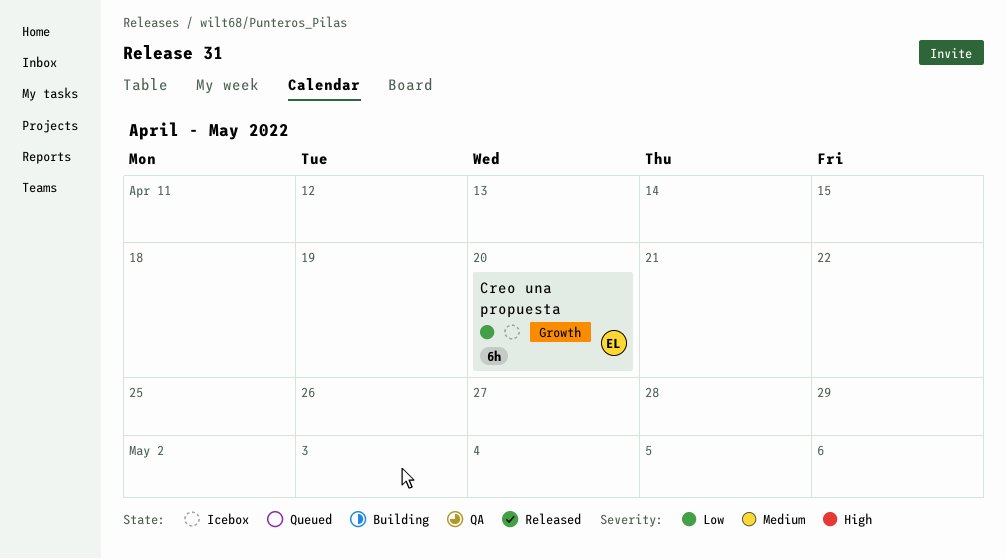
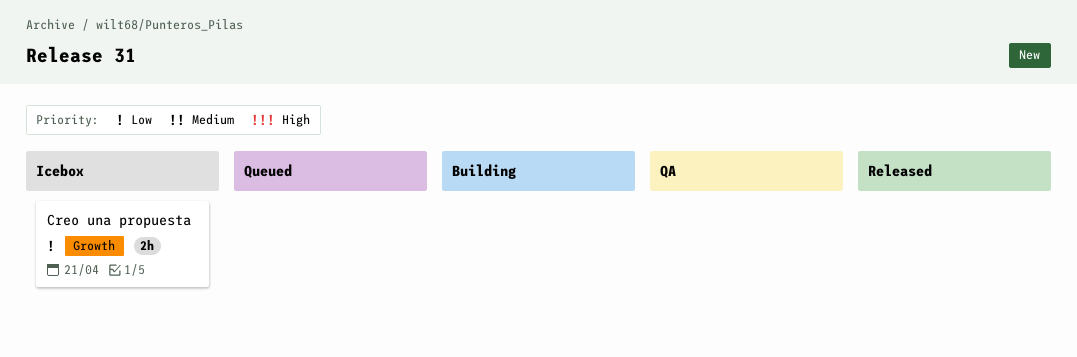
Creo una propuesta, estimate: 6h -> 2h
Creo una propuesta, due: Apr 20 -> Apr 21

